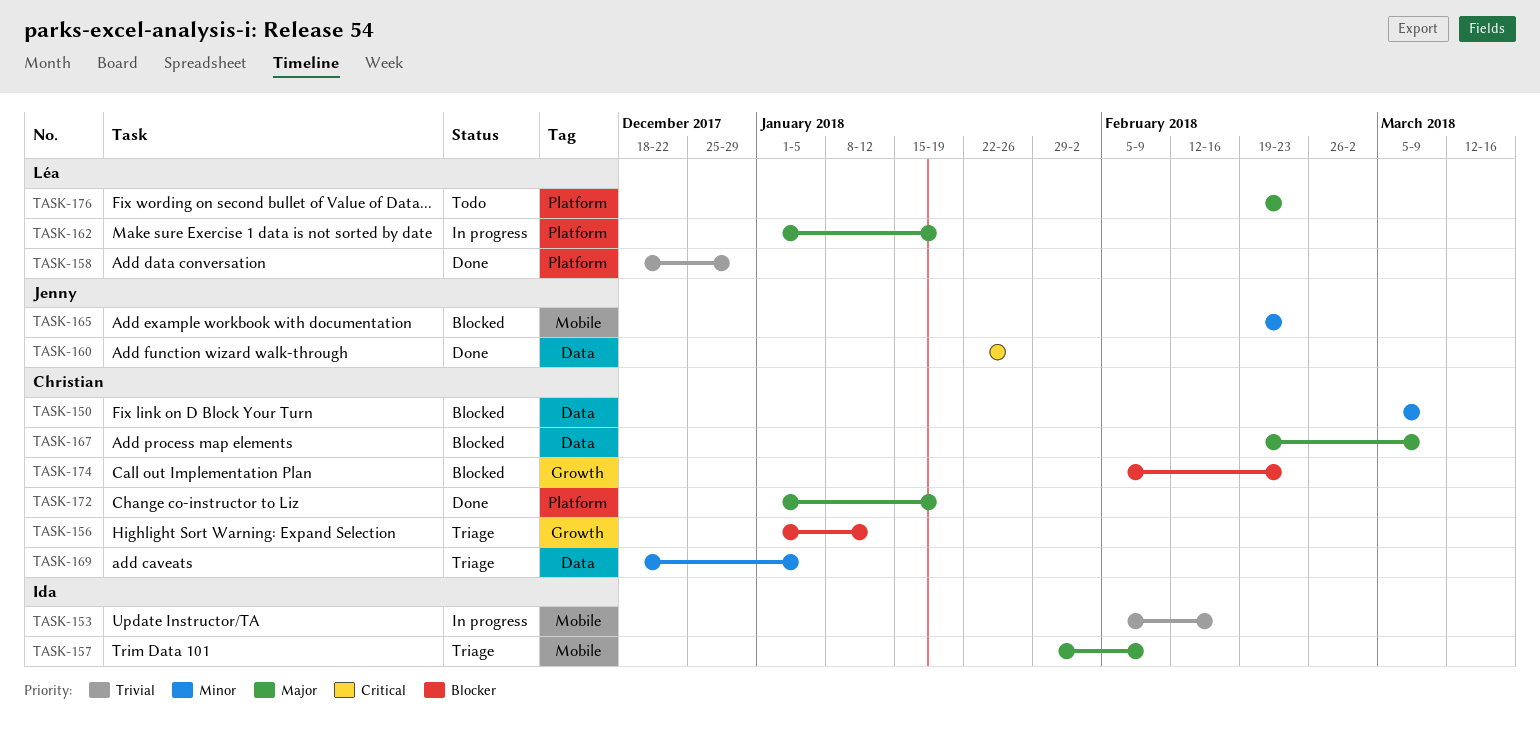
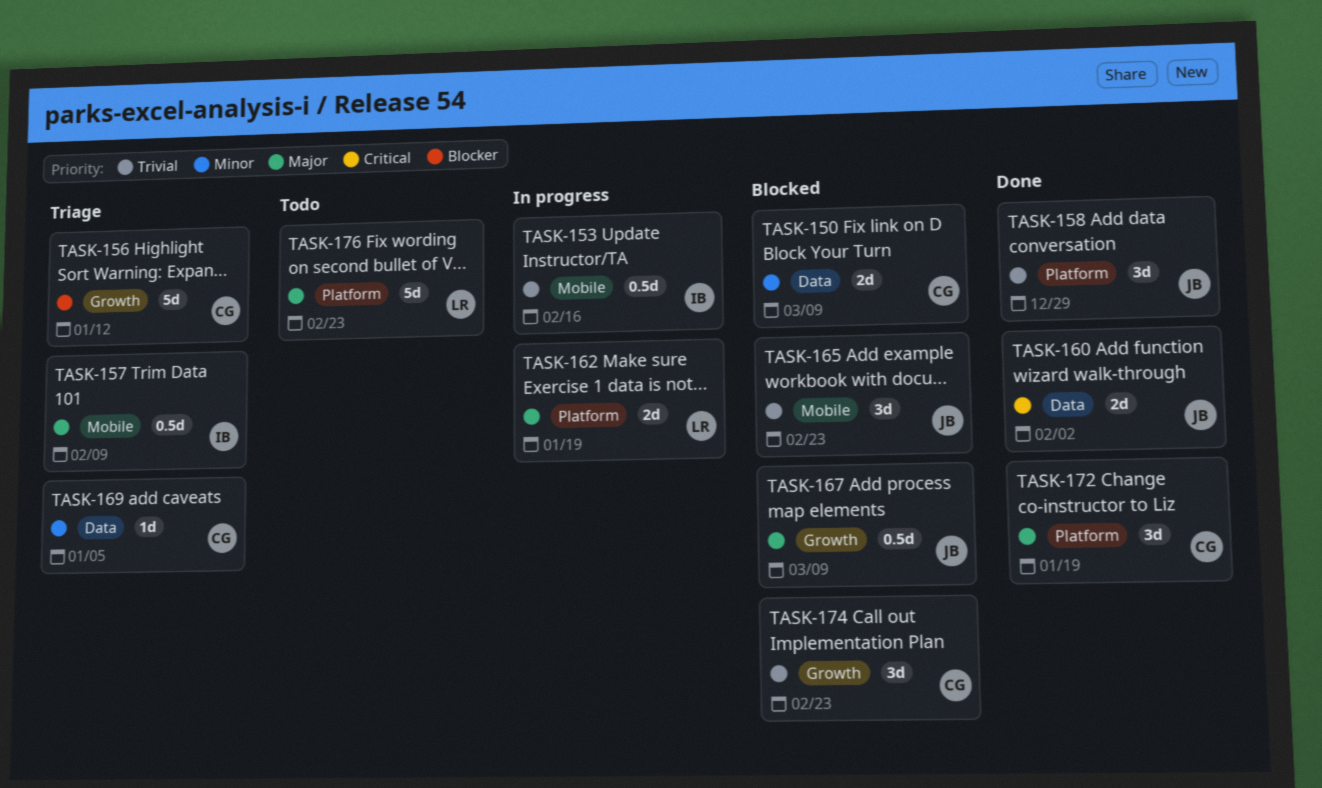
TASK-158, owner: Léa -> Jenny
TASK-160, due: Jan 26 -> Feb 2
TASK-165, priority: Minor -> Trivial
TASK-167, owner: Christian -> Jenny
TASK-167, label: Data -> Growth
TASK-174, priority: Blocker -> Trivial

